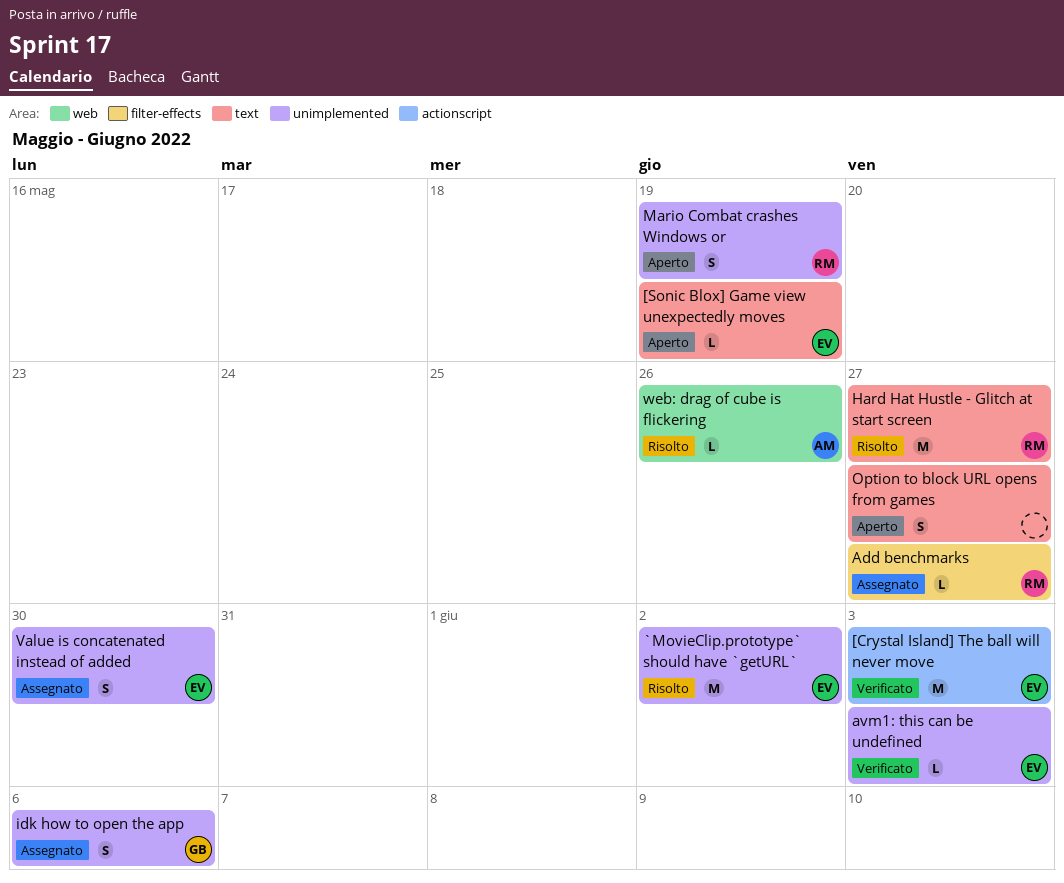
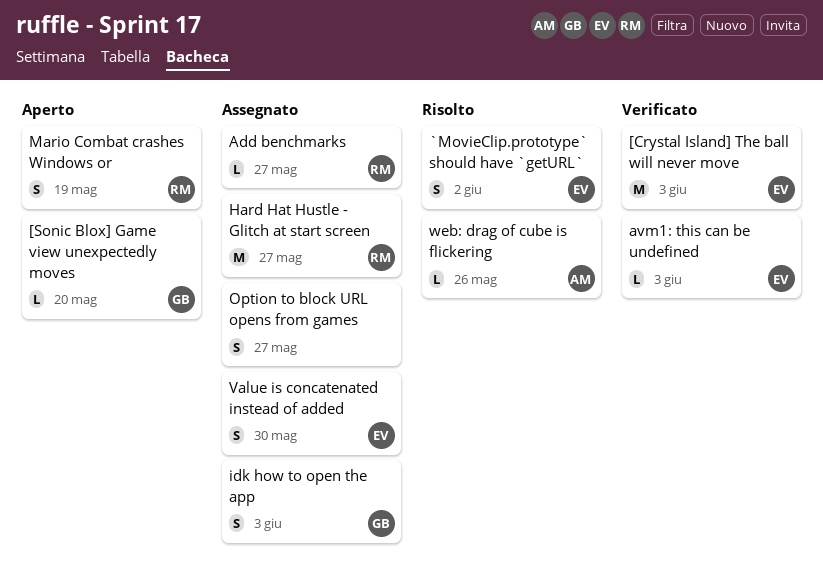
[Sonic Blox] Game view unexpectedly moves, owner: EV -> GB
[Sonic Blox] Game view unexpectedly moves, due: May 19 -> May 20
`MovieClip.prototype` should have `getURL`, estimate: M -> S
Hard Hat Hustle - Glitch at start screen, status: Risolto -> Assegnato
idk how to open the app, due: Jun 6 -> Jun 3
Option to block URL opens from games, status: Aperto -> Assegnato

